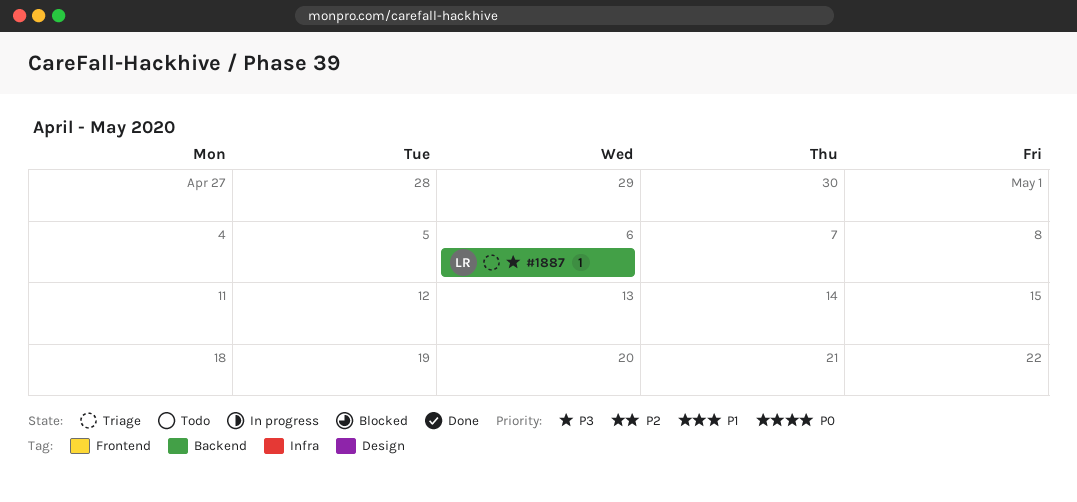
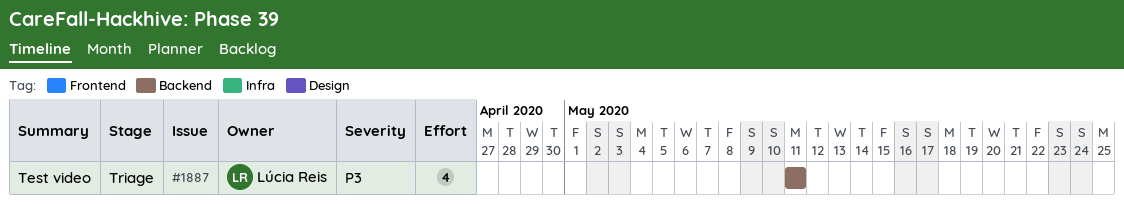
#1887, estimate: 1 -> 4
#1887, start: May 6 -> May 11
#1887, due: May 6 -> May 11

